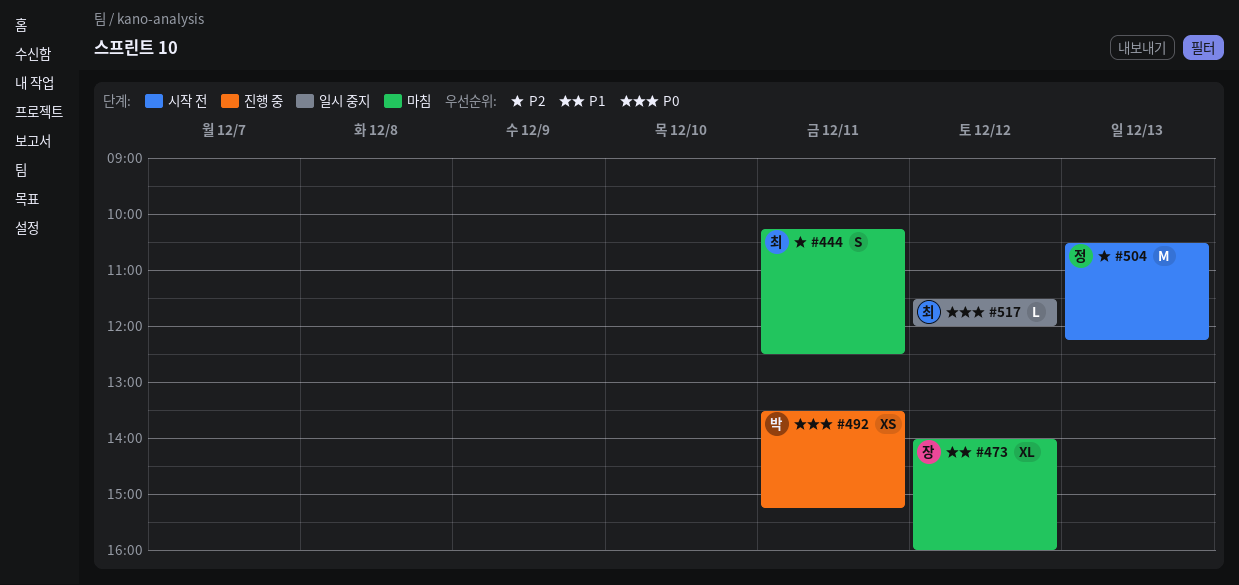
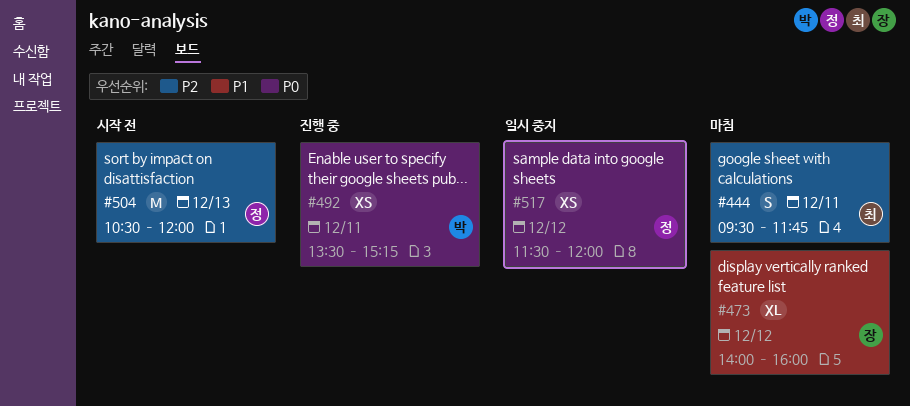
#444, begins: 10:15 -> 09:30
#444, ends: 12:30 -> 11:45
#504, ends: 12:15 -> 12:00
#517, owner: 최 -> 정
#517, estimate: L -> XS

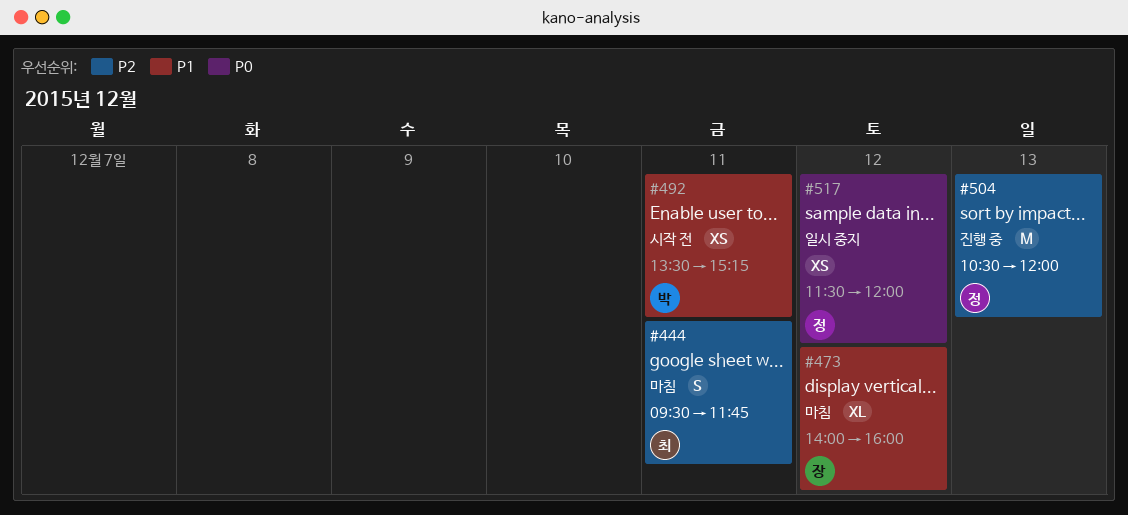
#492, status: 진행 중 -> 시작 전
#492, priority: P0 -> P1
#504, status: 시작 전 -> 진행 중

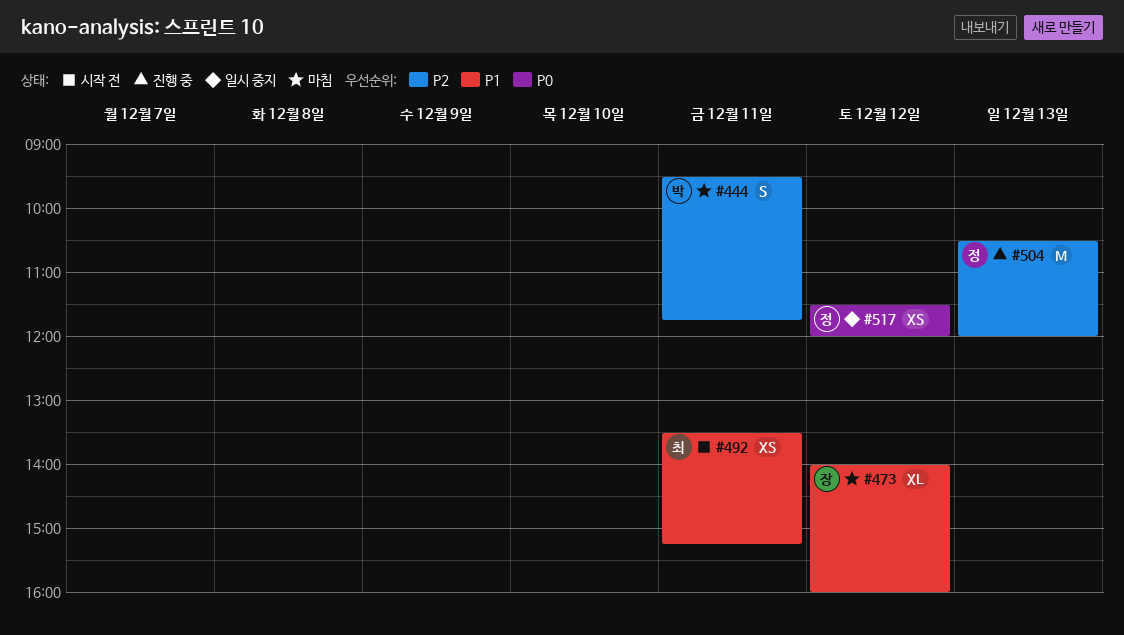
#444, owner: 최 -> 박
#492, owner: 박 -> 최

